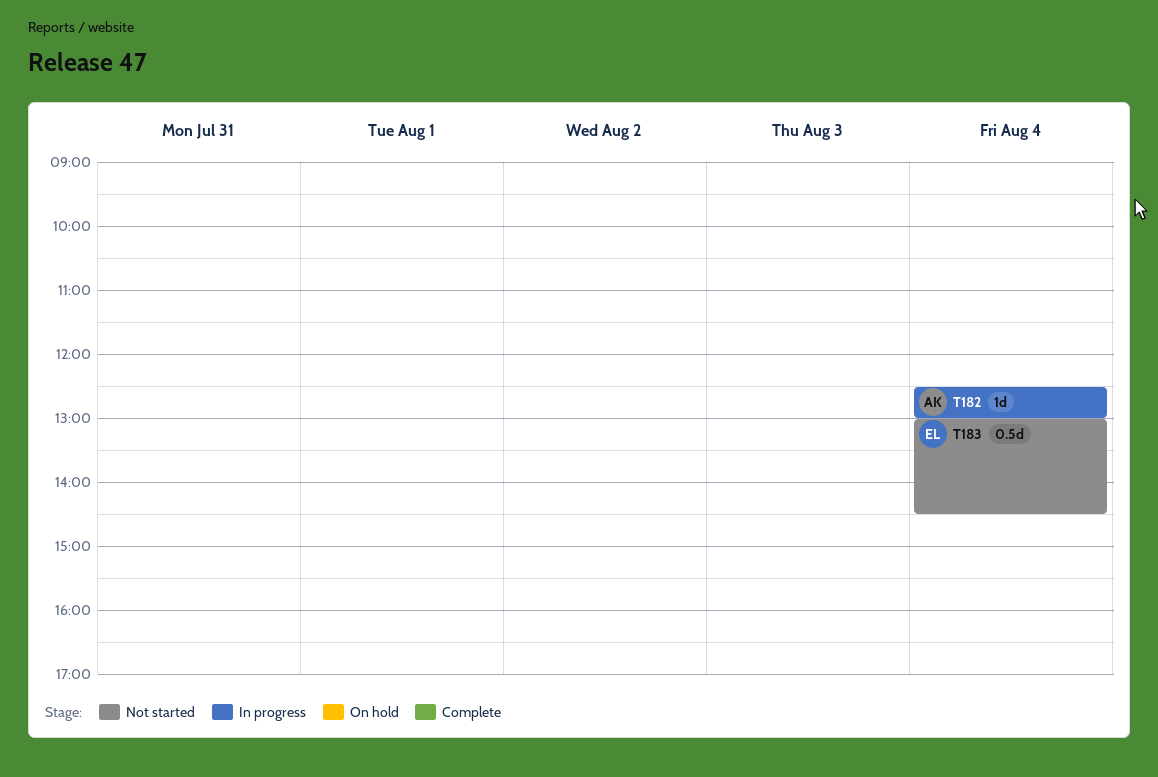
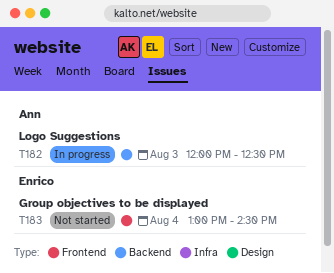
T182, day: Aug 4 -> Aug 3
T182, begins: 12:30 -> 12:00
T182, ends: 13:00 -> 12:30

